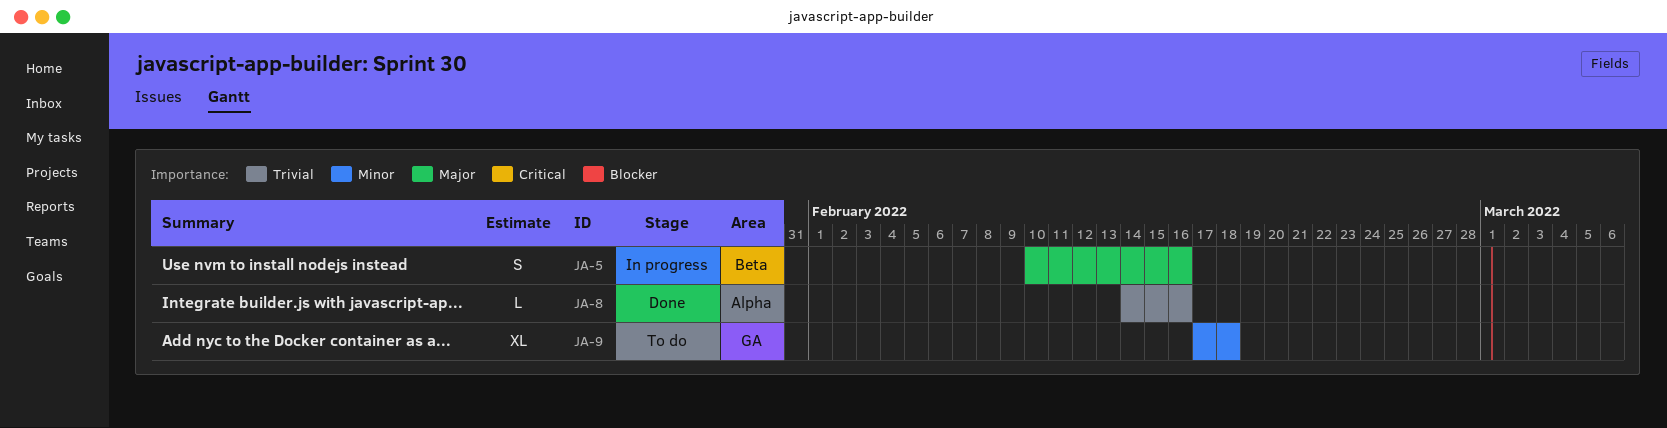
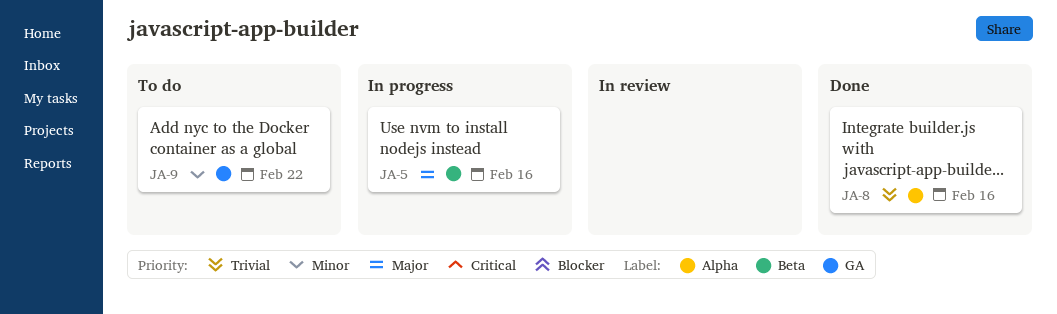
JA-9, due: Feb 18 -> Feb 22

